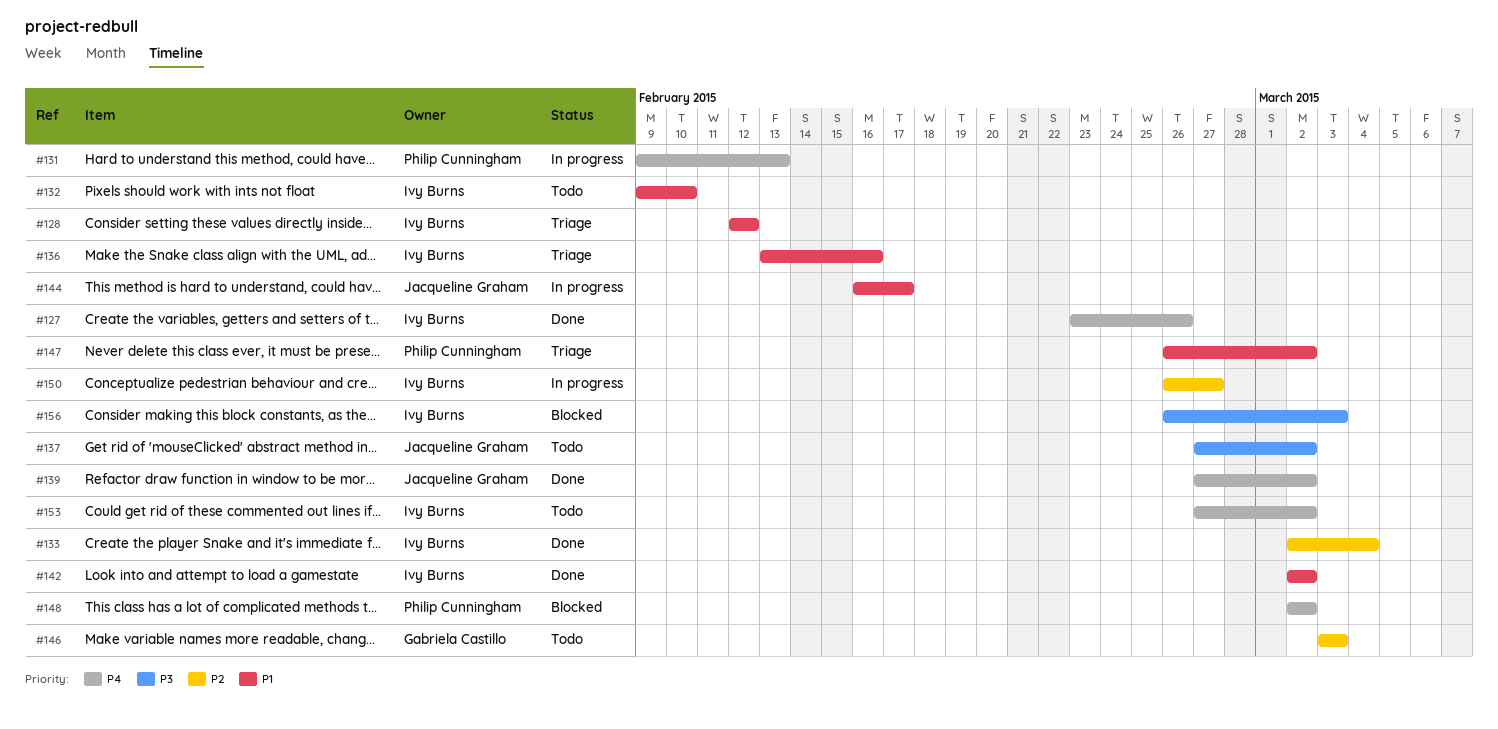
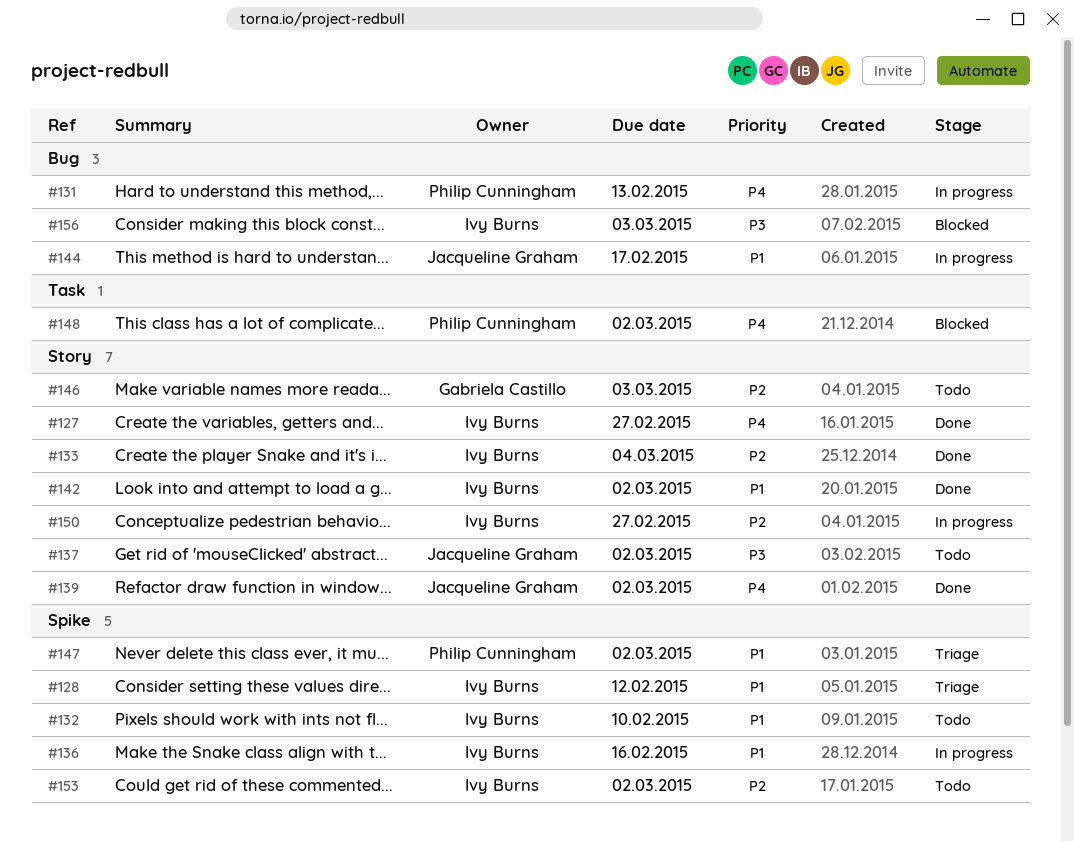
#127, due: Feb 26 -> Feb 27
#136, status: Triage -> In progress
#153, priority: P4 -> P2

